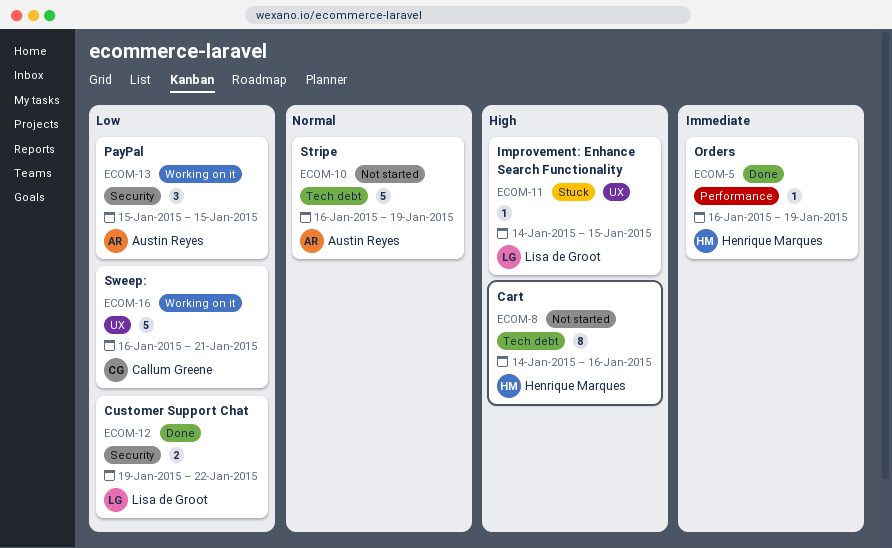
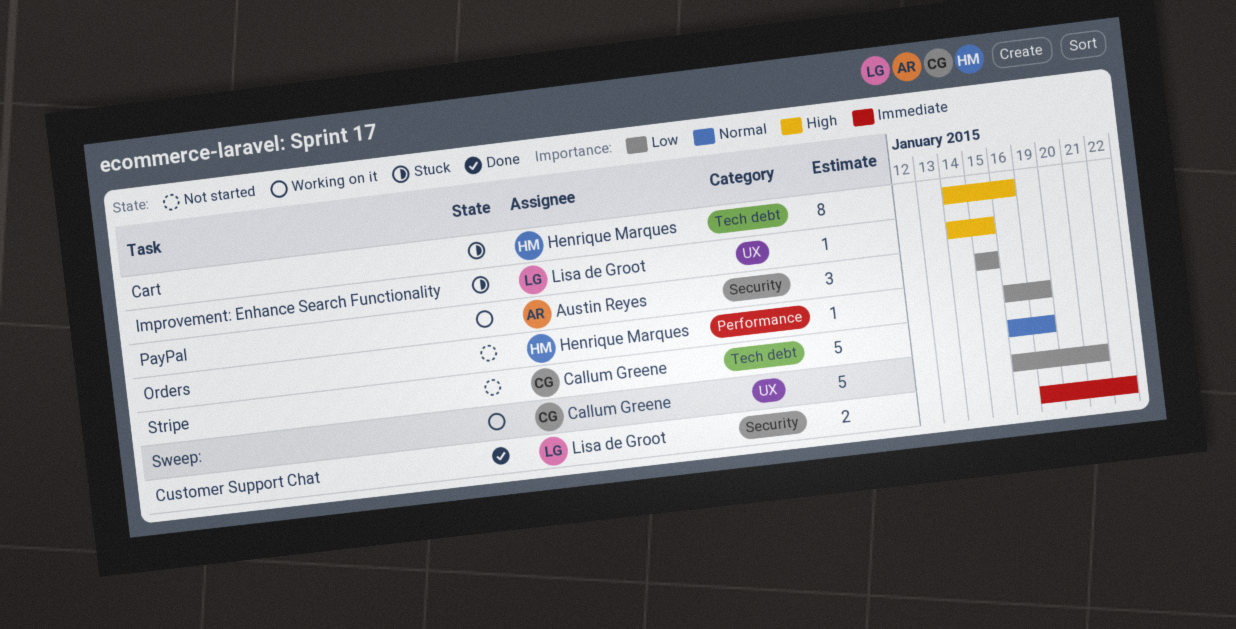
Cart, status: Not started -> Stuck
Customer Support Chat, priority: Low -> Immediate
Orders, status: Done -> Not started
Orders, priority: Immediate -> Low
Stripe, owner: Austin Reyes -> Callum Greene

